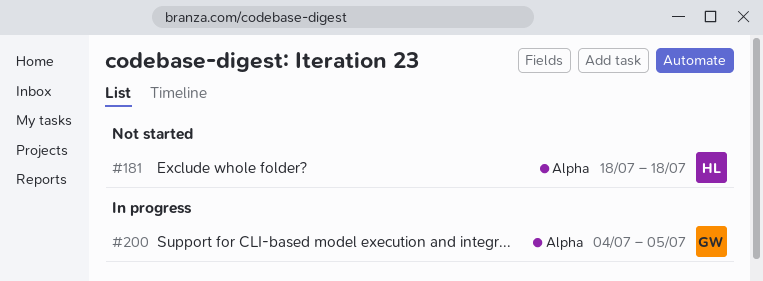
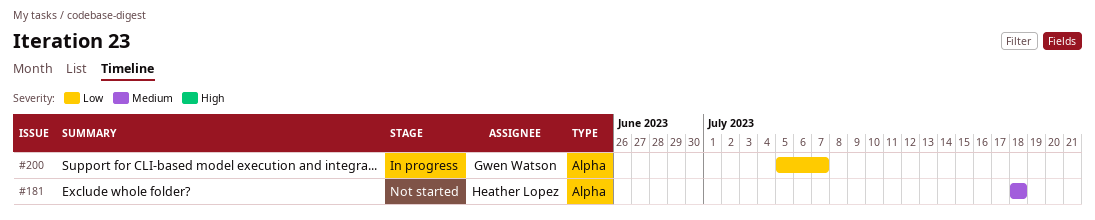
#200, start: Jul 4 -> Jul 5
#200, due: Jul 5 -> Jul 7

